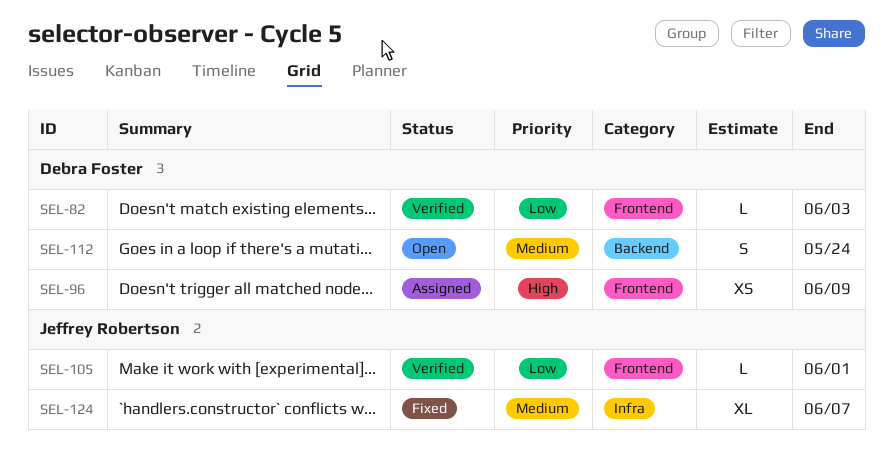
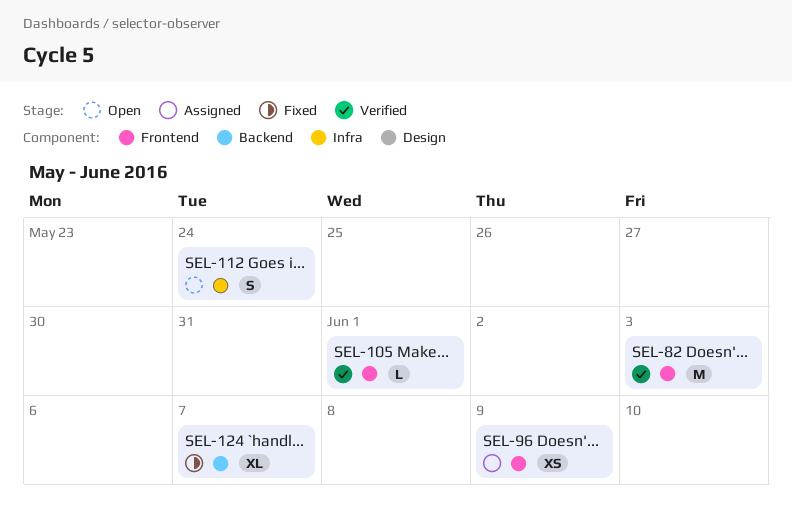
SEL-82, estimate: L -> M
SEL-112, label: Backend -> Infra
SEL-124, label: Infra -> Backend

